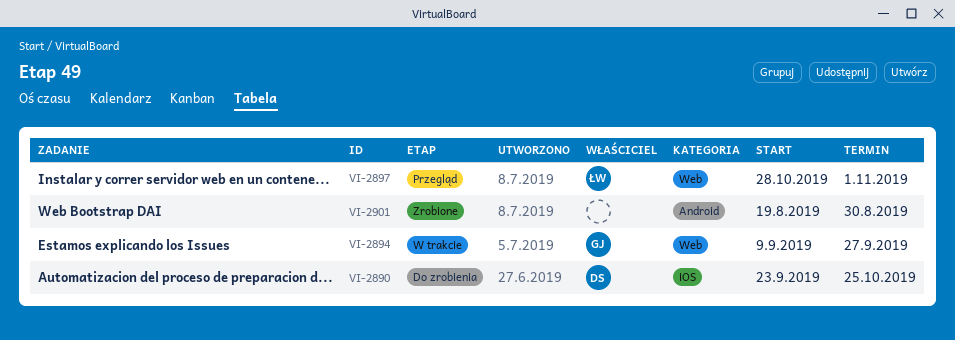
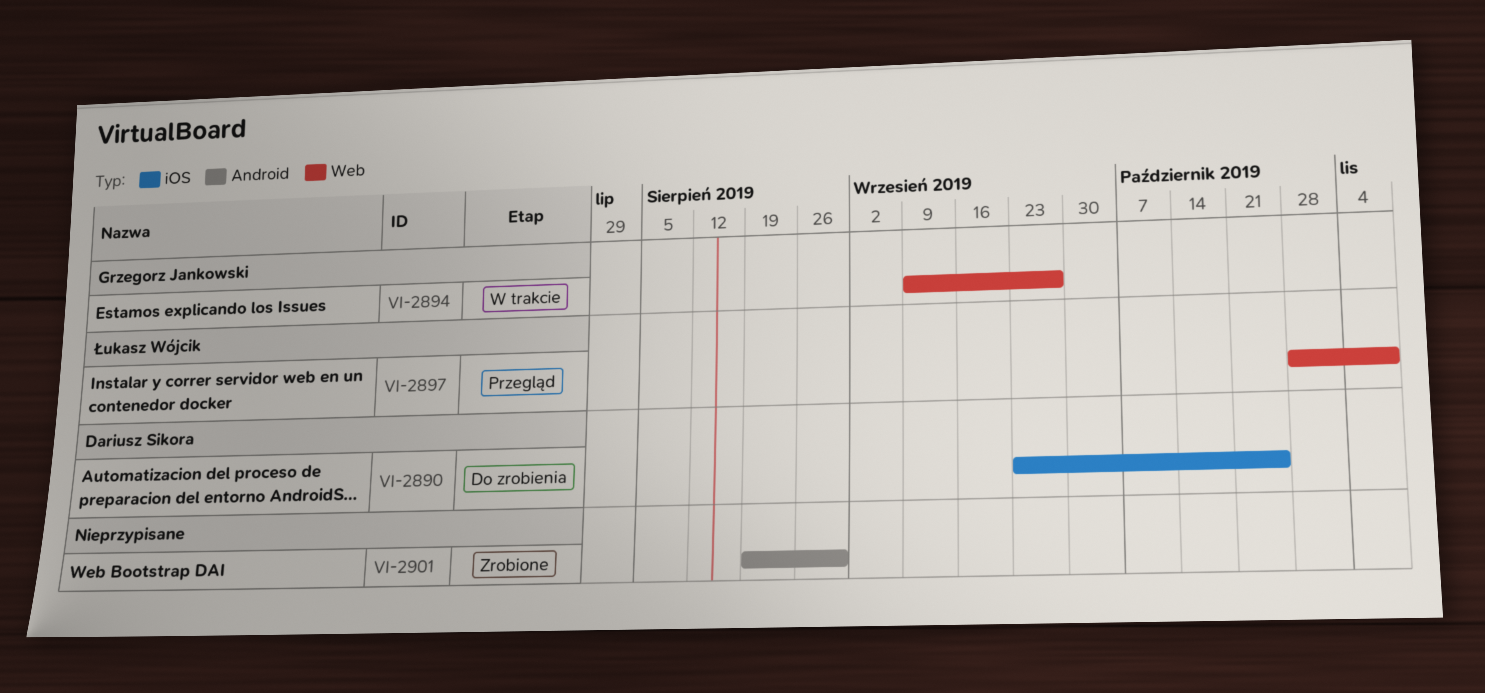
VI-2897, due: Nov 1 -> Nov 8

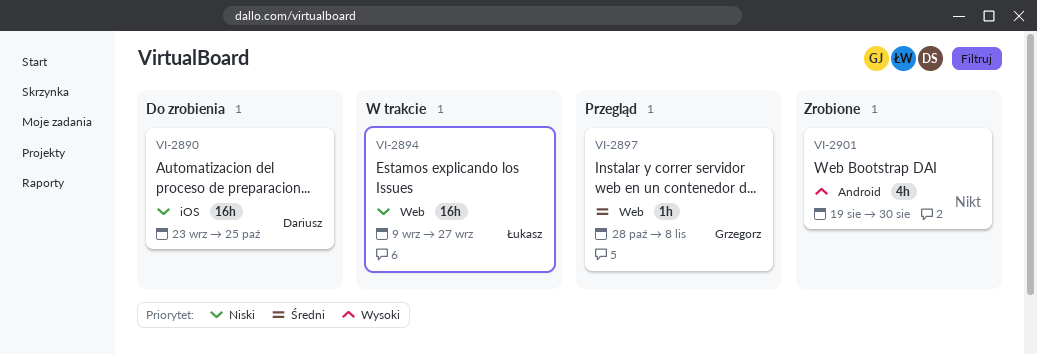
VI-2894, owner: Grzegorz Jankowski -> Łukasz Wójcik
VI-2897, owner: Łukasz Wójcik -> Grzegorz Jankowski

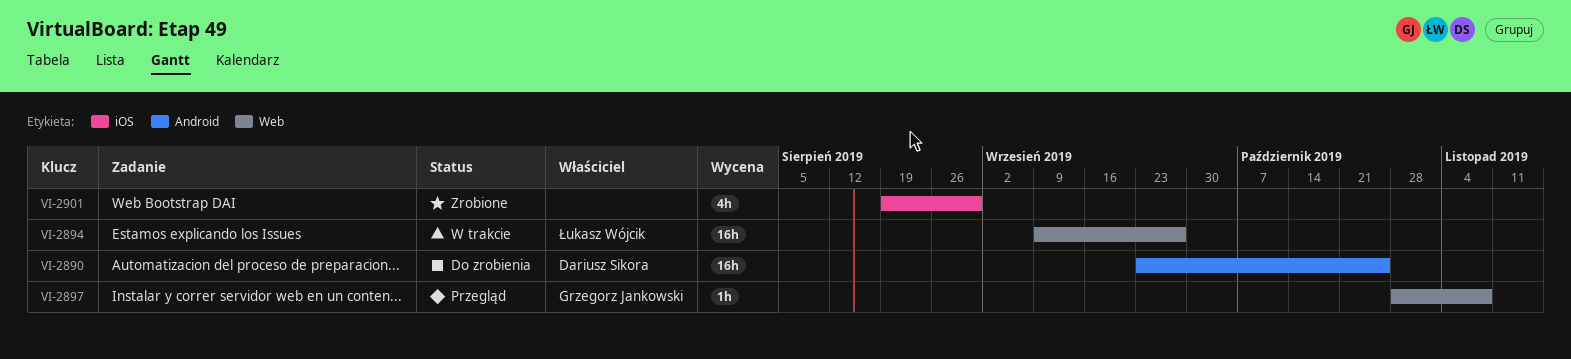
VI-2890, label: iOS -> Android
VI-2901, label: Android -> iOS

